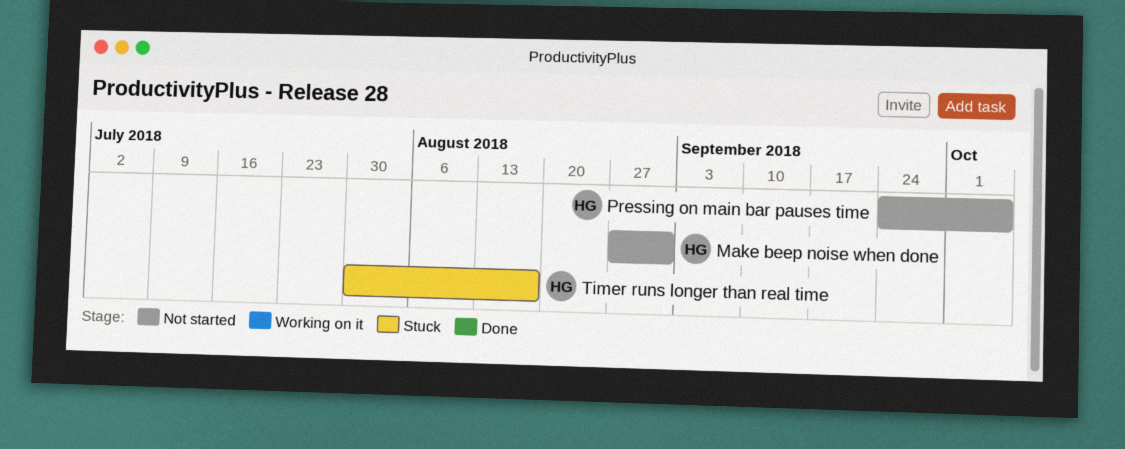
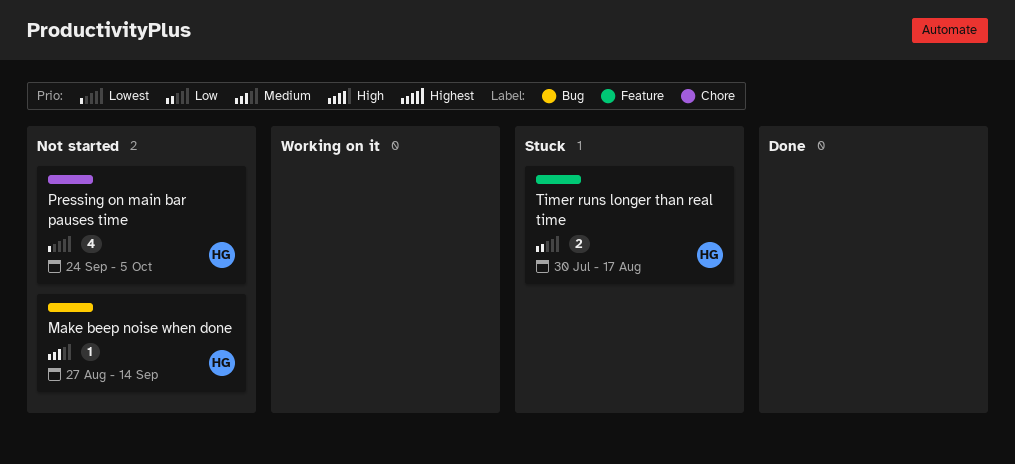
Make beep noise when done, due: Aug 31 -> Sep 14

